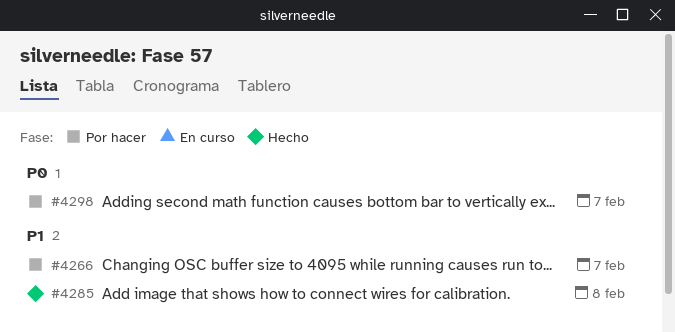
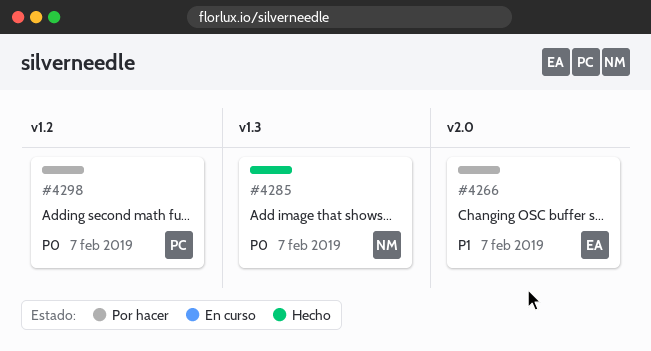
#4285, priority: P1 -> P0
#4285, due: Feb 8 -> Feb 7

